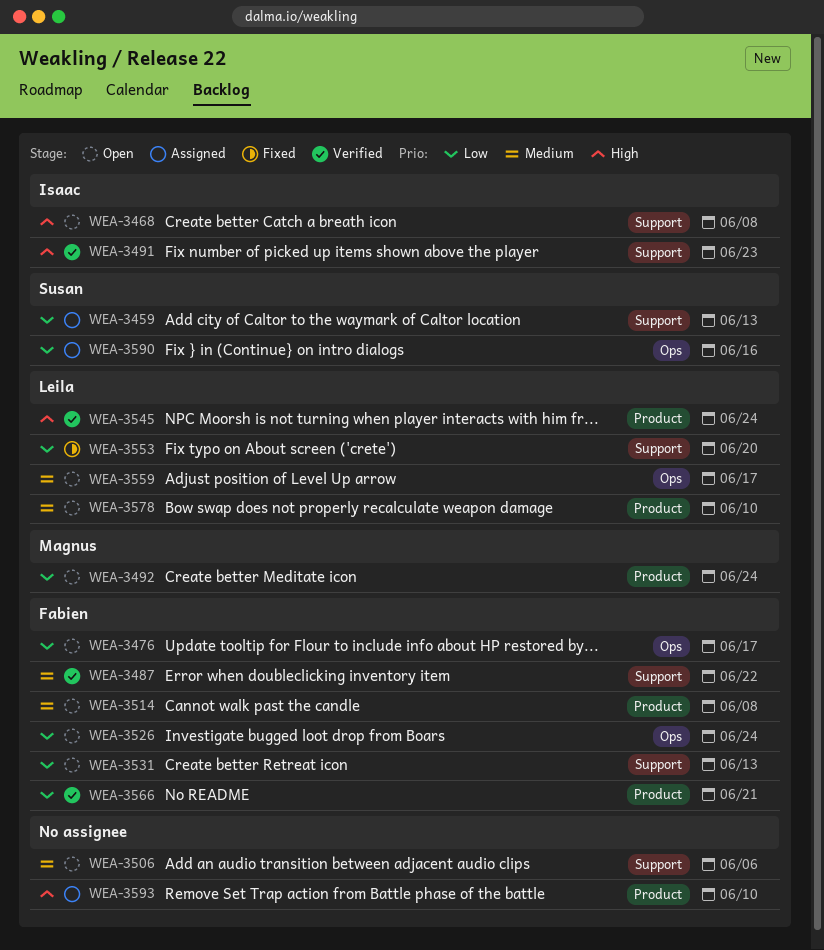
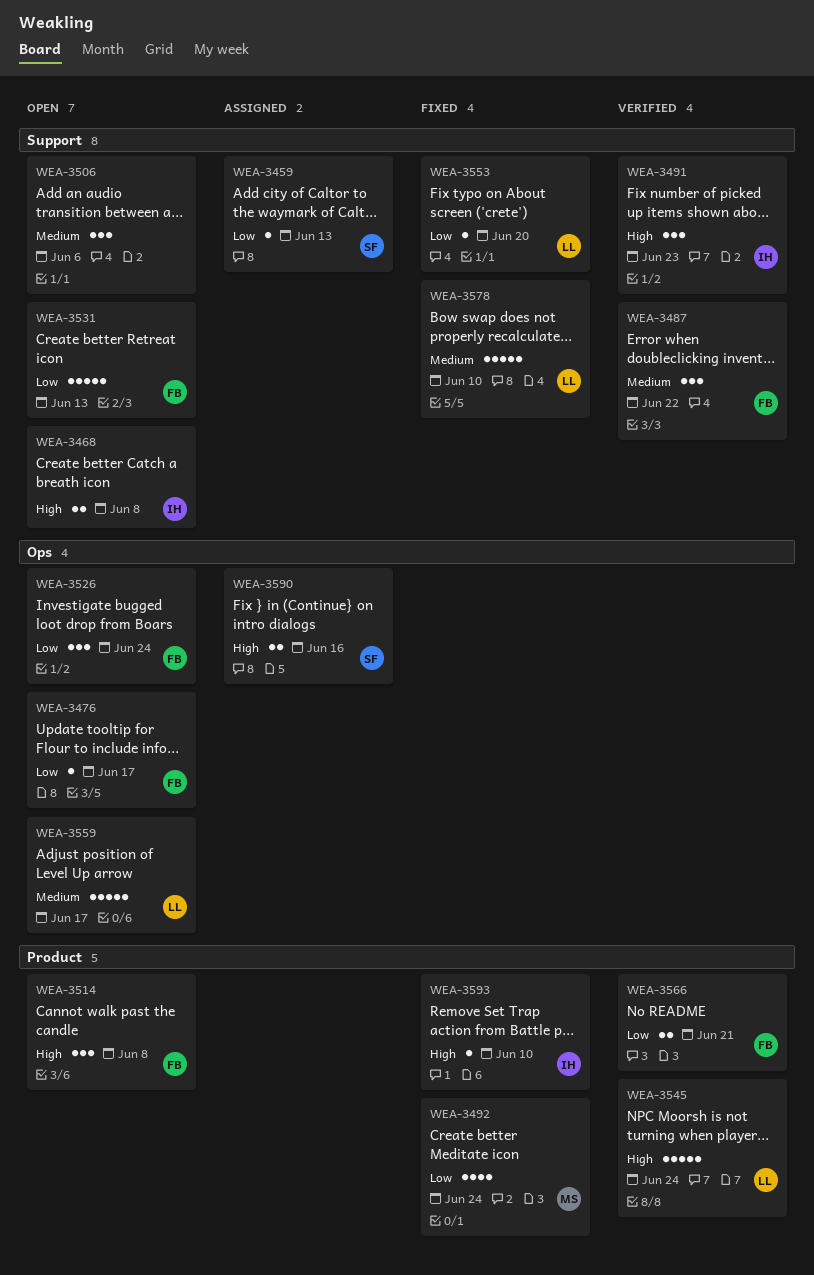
WEA-3492, status: Open -> Fixed
WEA-3514, priority: Medium -> High
WEA-3578, status: Open -> Fixed
WEA-3578, label: Product -> Support
WEA-3590, priority: Low -> High
WEA-3593, status: Assigned -> Fixed
WEA-3593, owner: none -> Isaac

